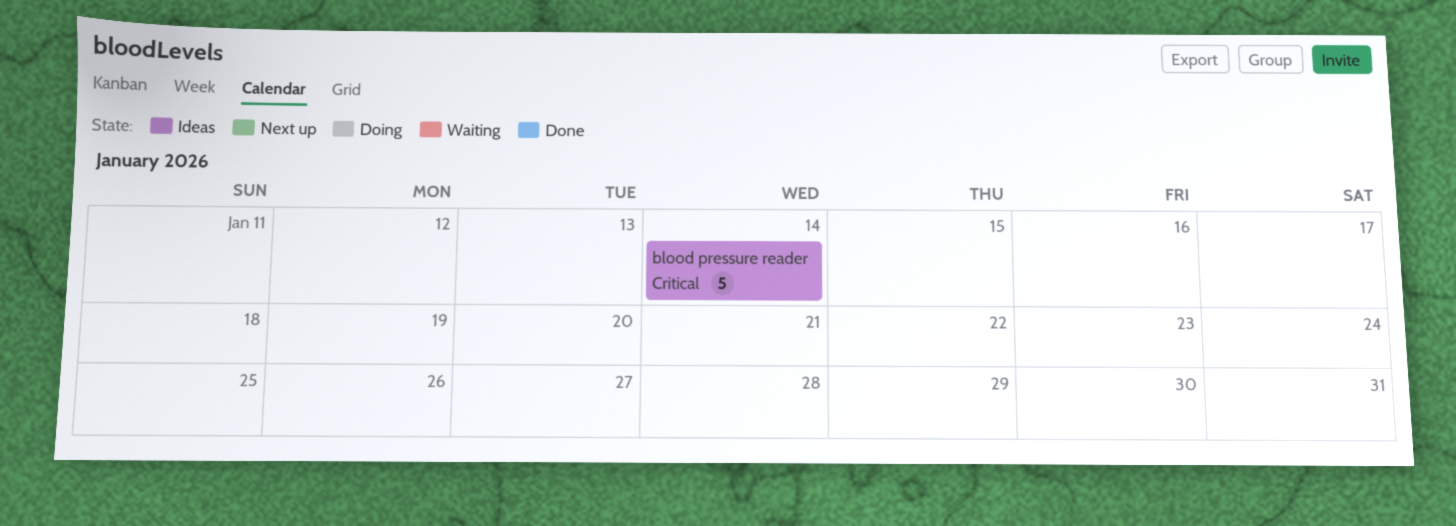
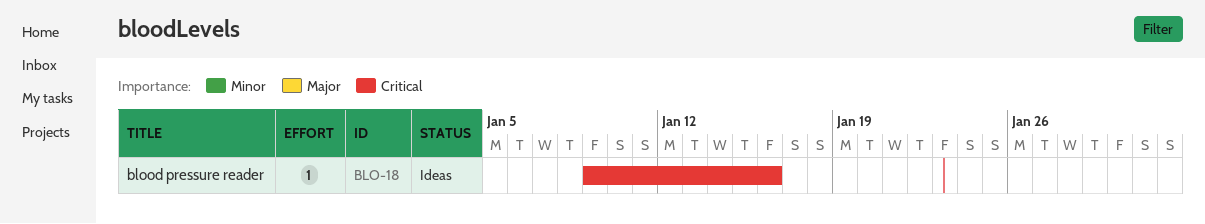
blood pressure reader, estimate: 5 -> 1
blood pressure reader, due: Jan 14 -> Jan 16

